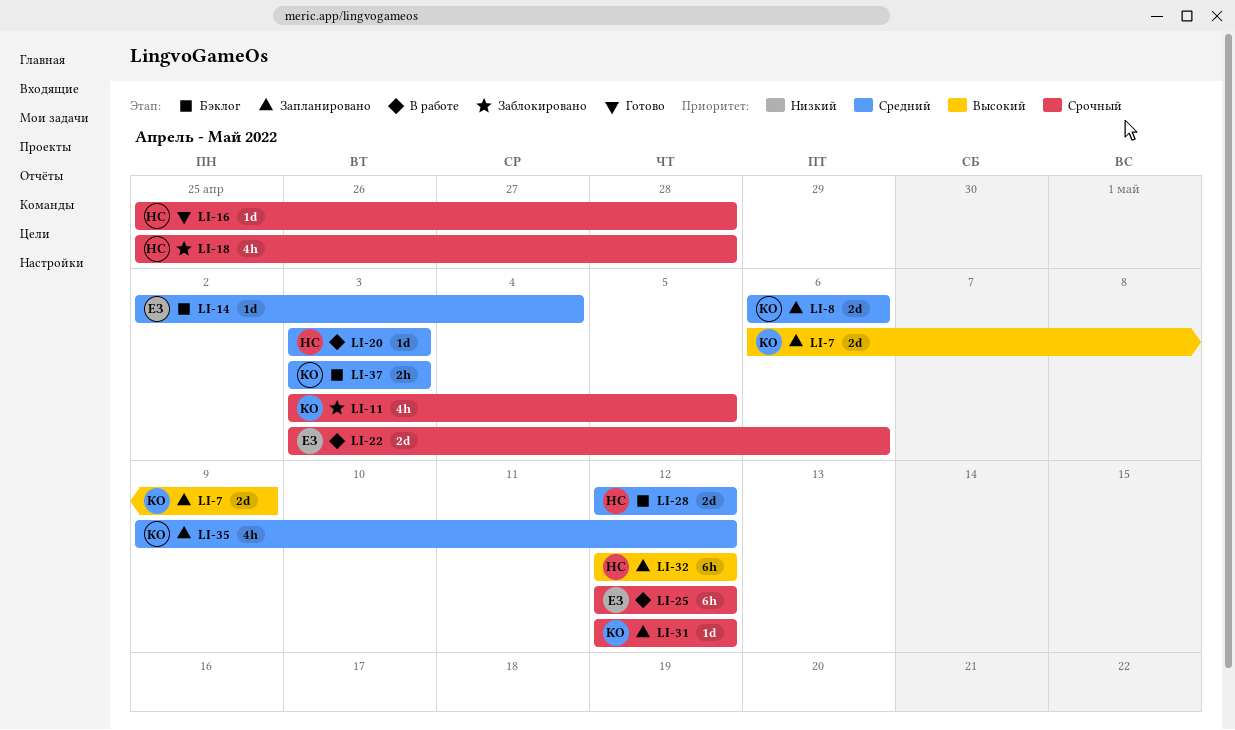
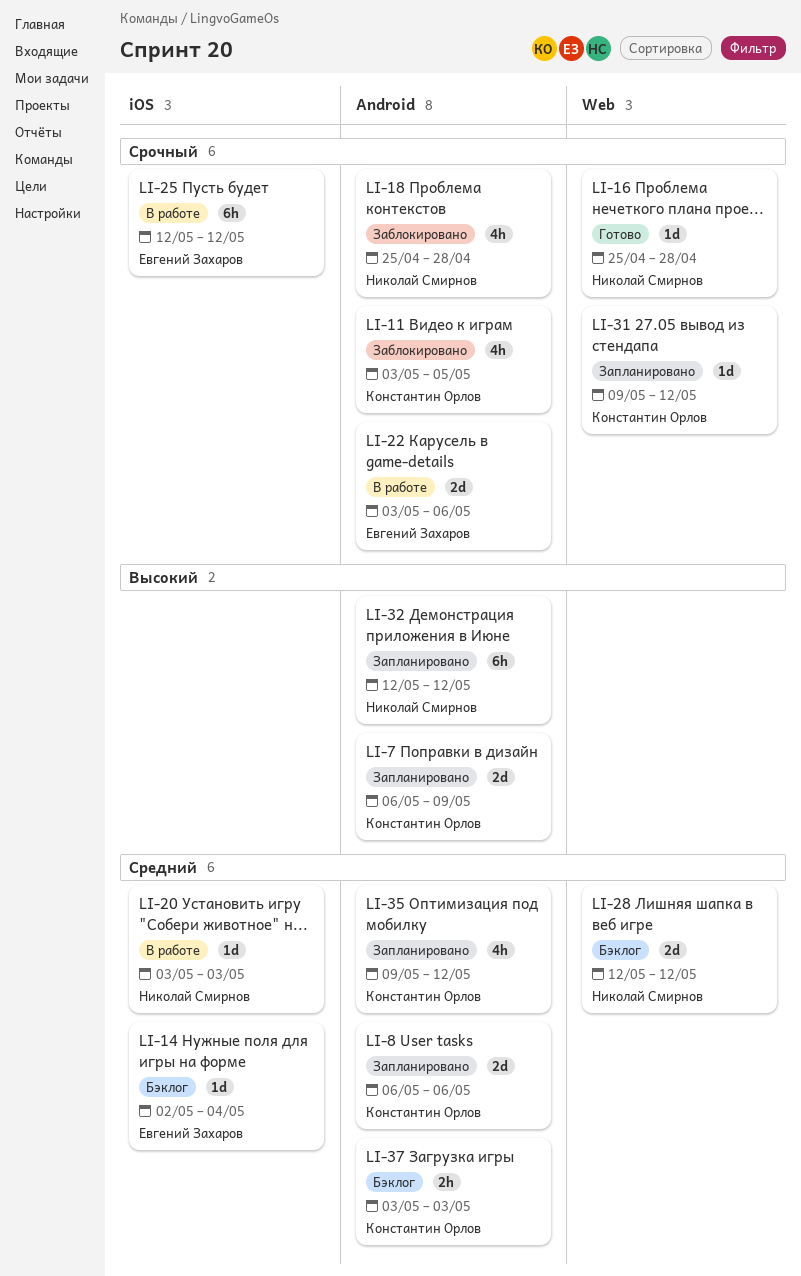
LI-31, start: May 12 -> May 9

